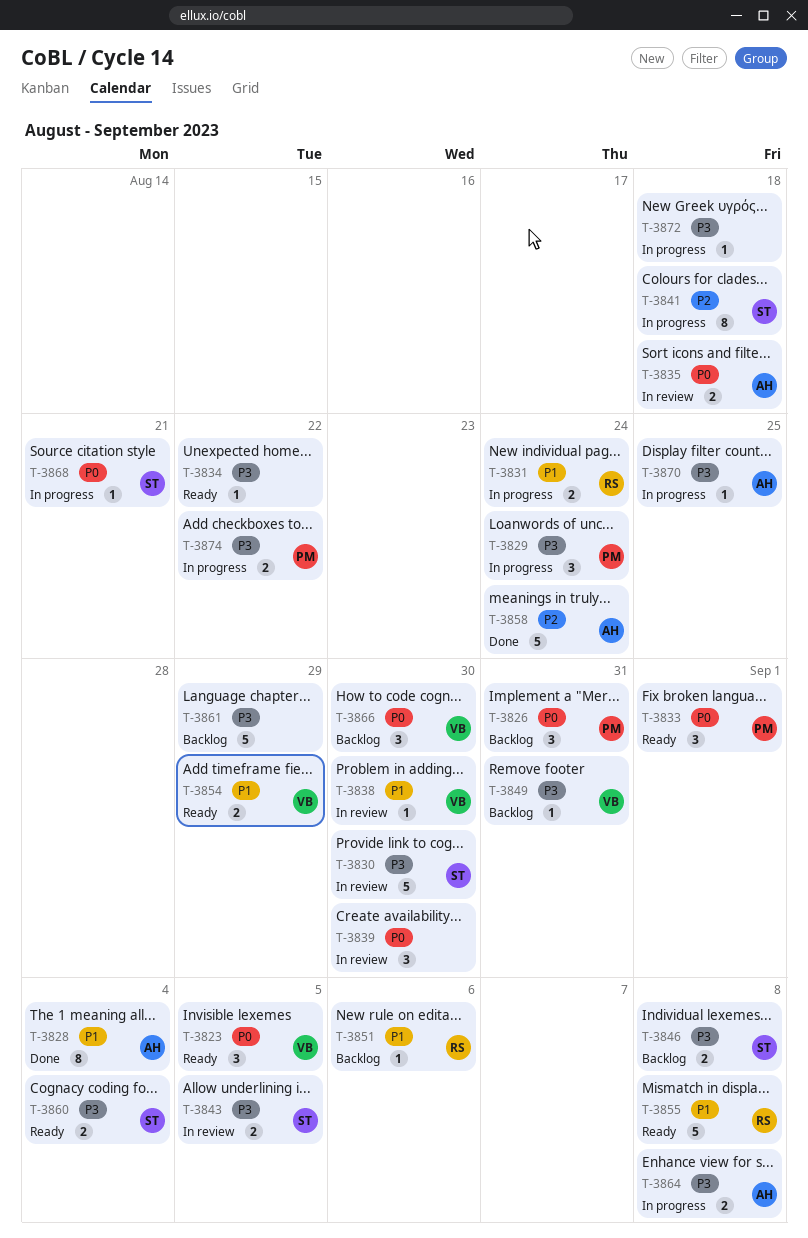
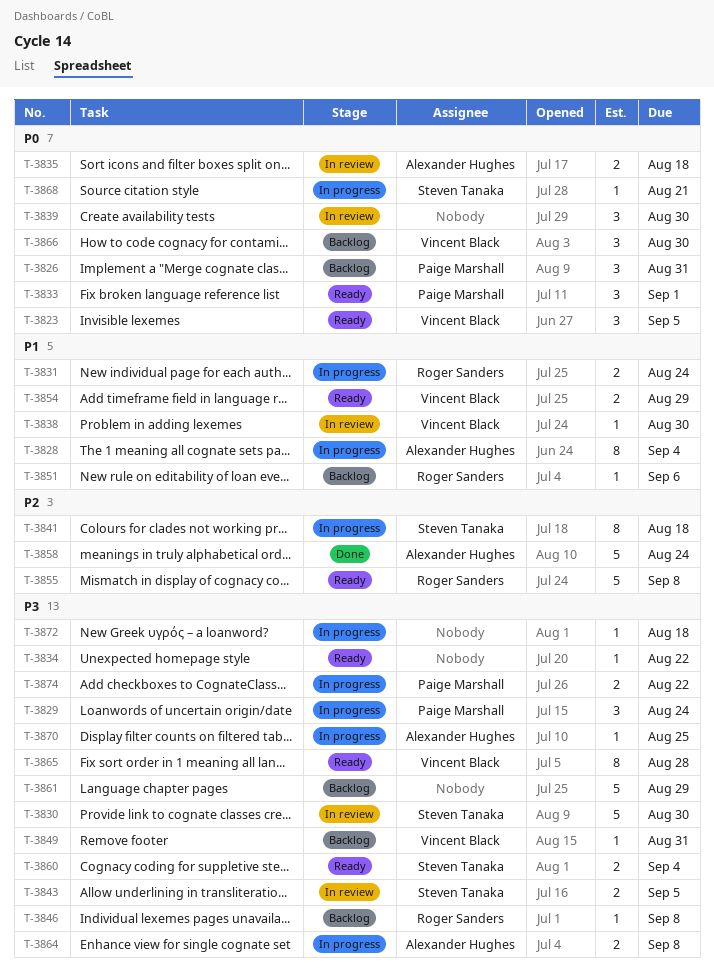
T-3828, status: Done -> In progress
T-3846, owner: Steven Tanaka -> Roger Sanders
T-3846, estimate: 2 -> 1
T-3855, priority: P1 -> P2
T-3865: none -> present

